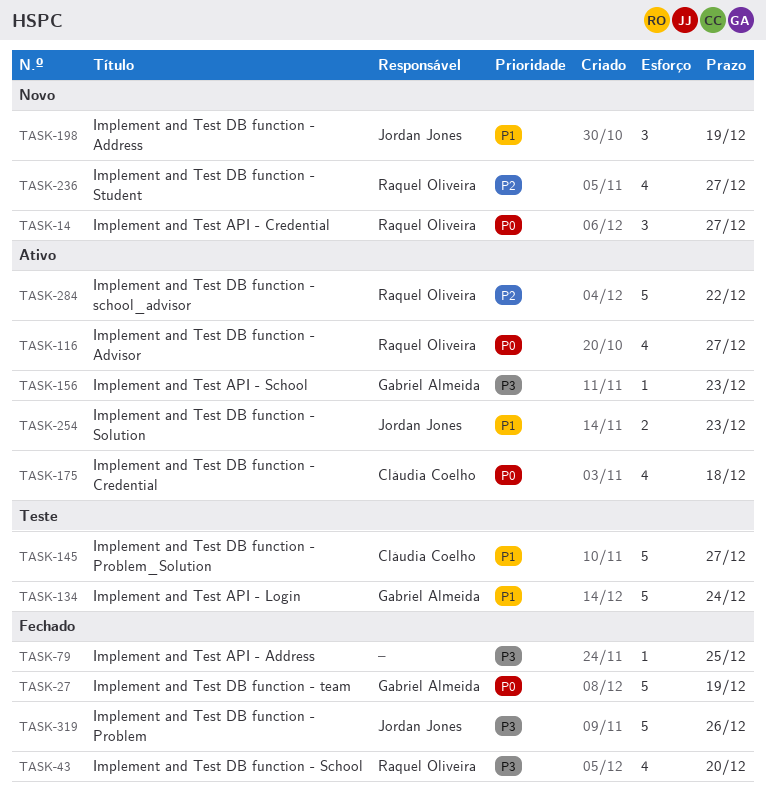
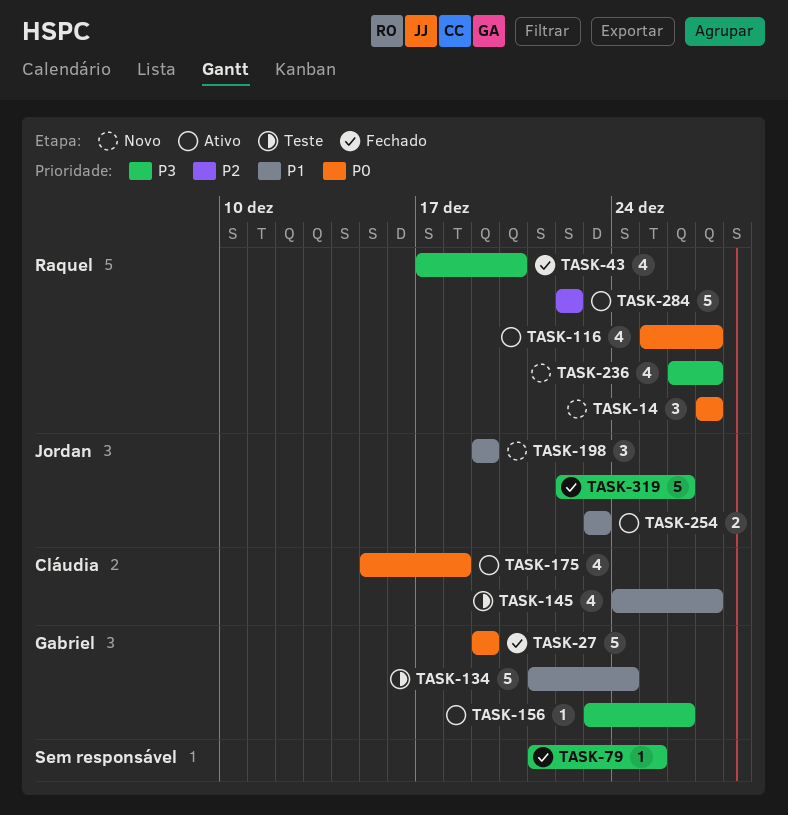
TASK-145, estimate: 5 -> 4
TASK-156, due: Dec 23 -> Dec 26
TASK-236, priority: P2 -> P3

